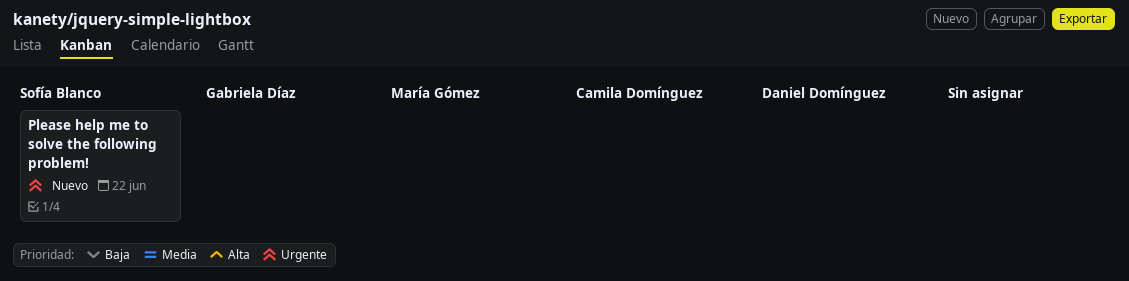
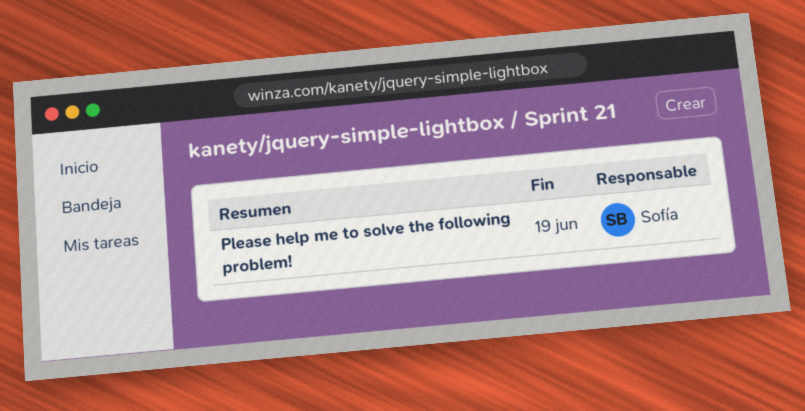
Please help me to solve the following problem!, due: Jun 22 -> Jun 19

